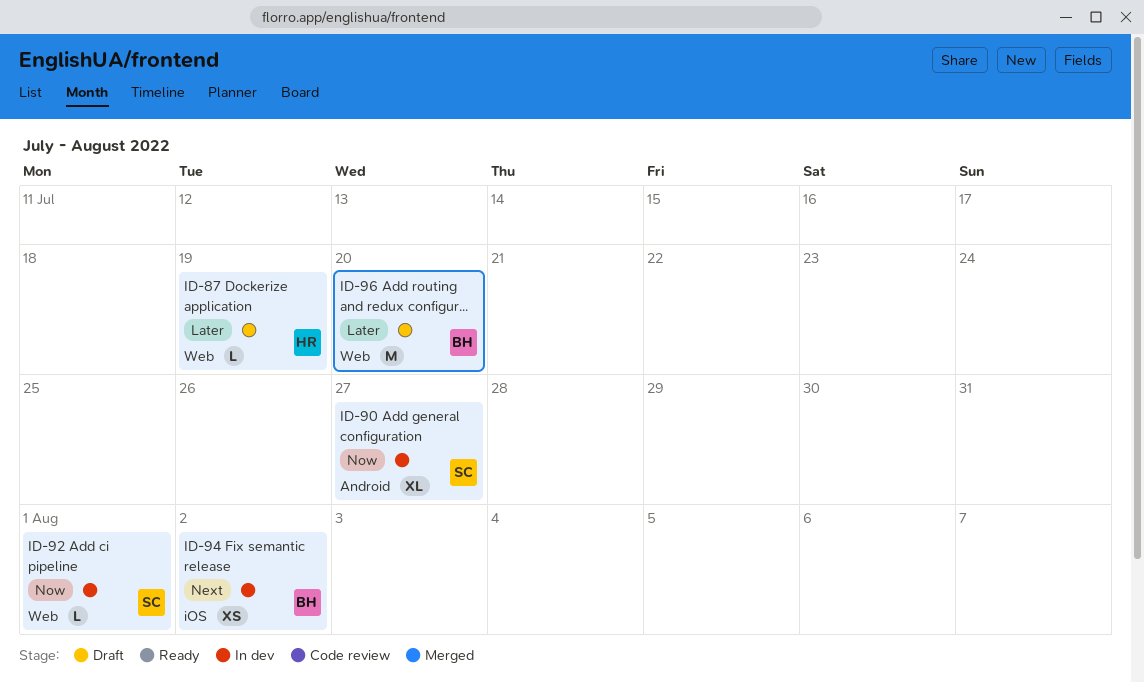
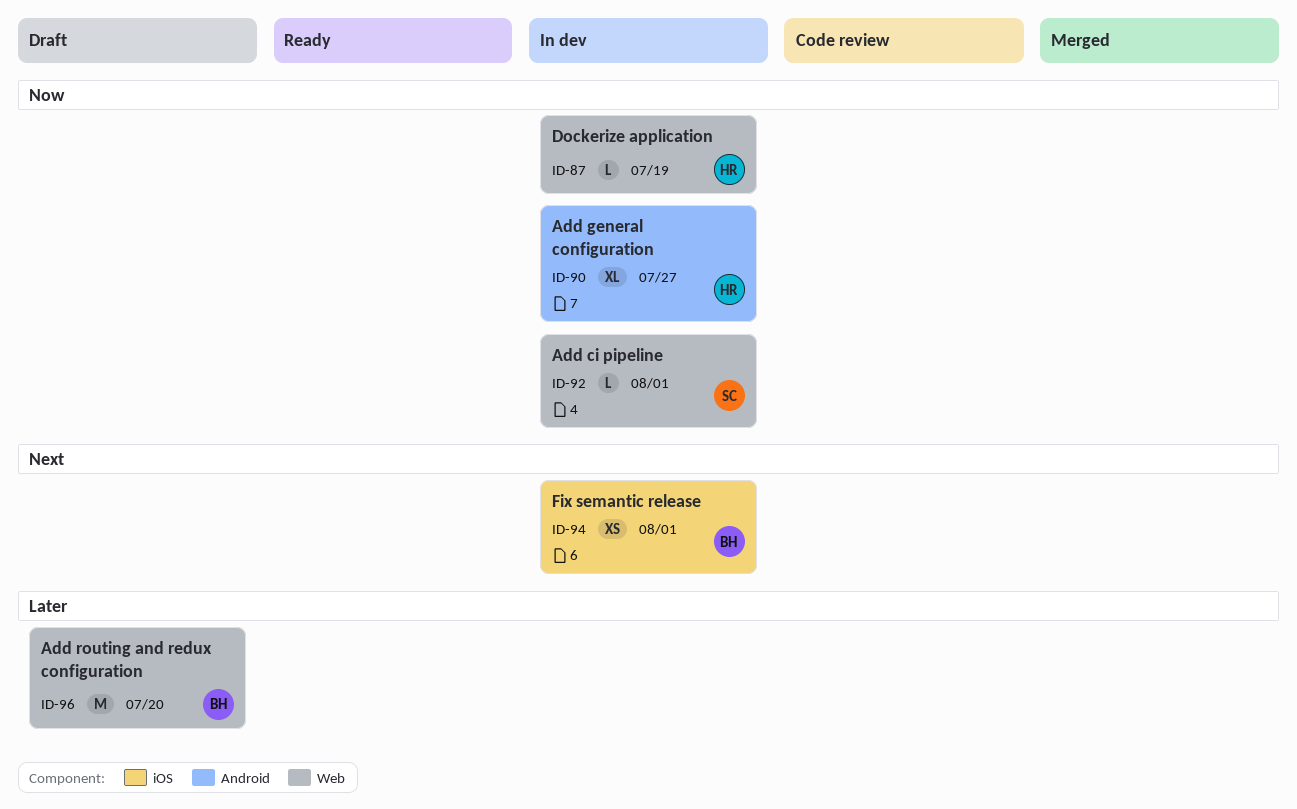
ID-87, status: Draft -> In dev
ID-87, priority: Later -> Now
ID-90, owner: SC -> HR
ID-94, due: Aug 2 -> Aug 1

